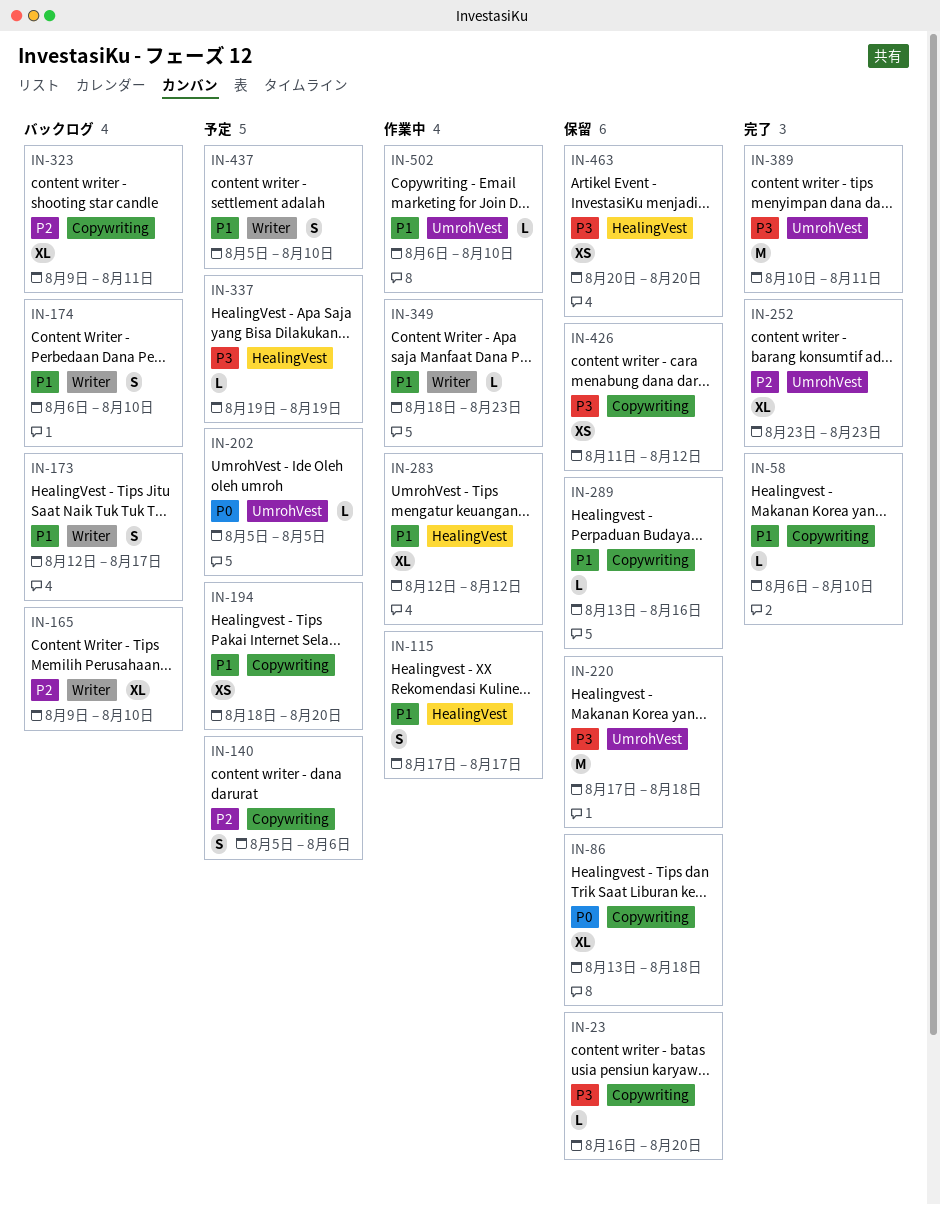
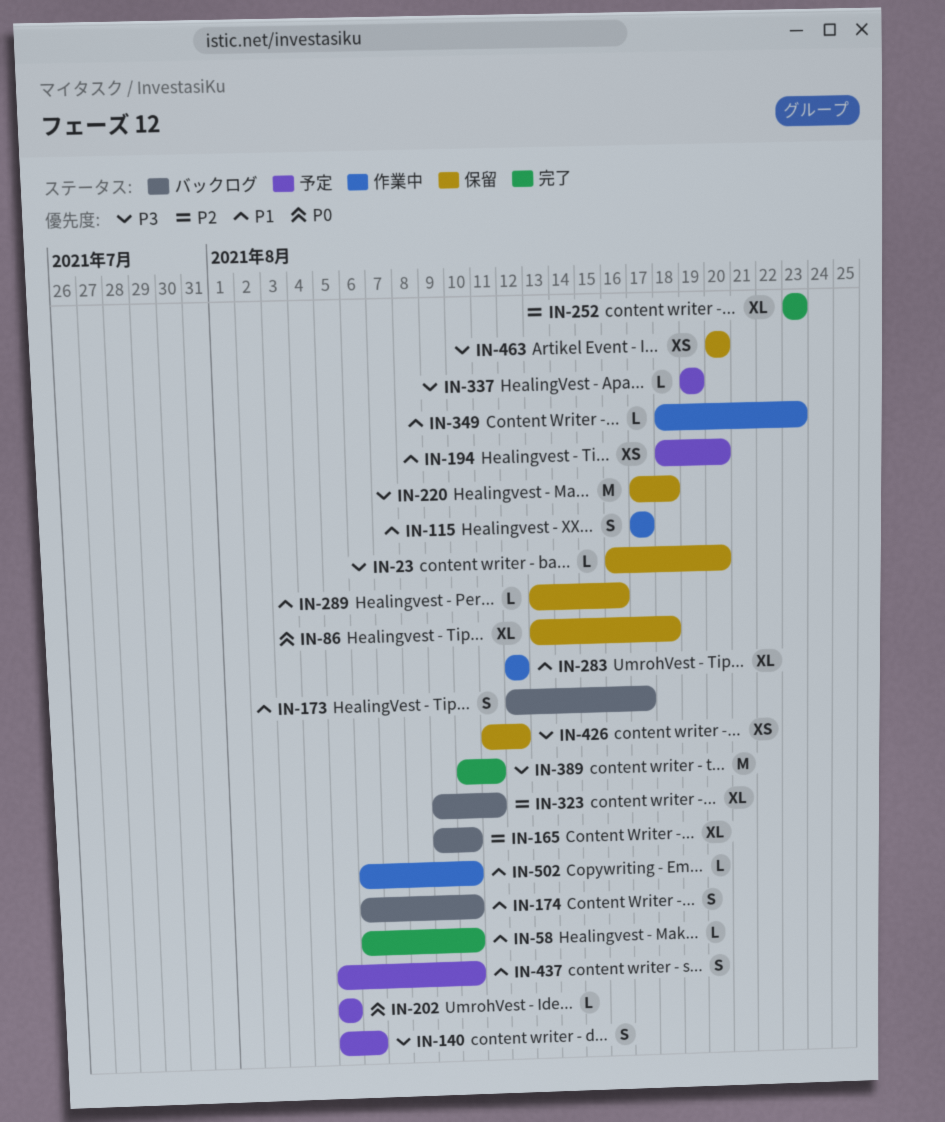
IN-140, priority: P2 -> P3

